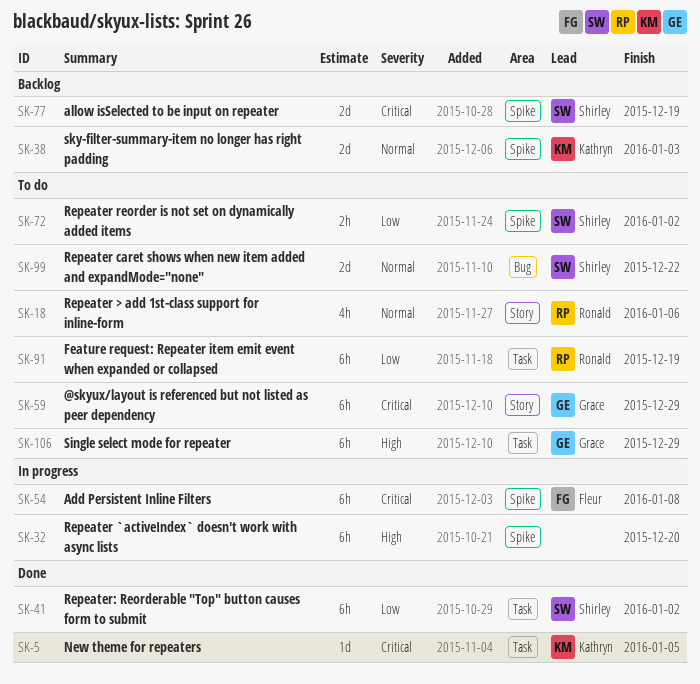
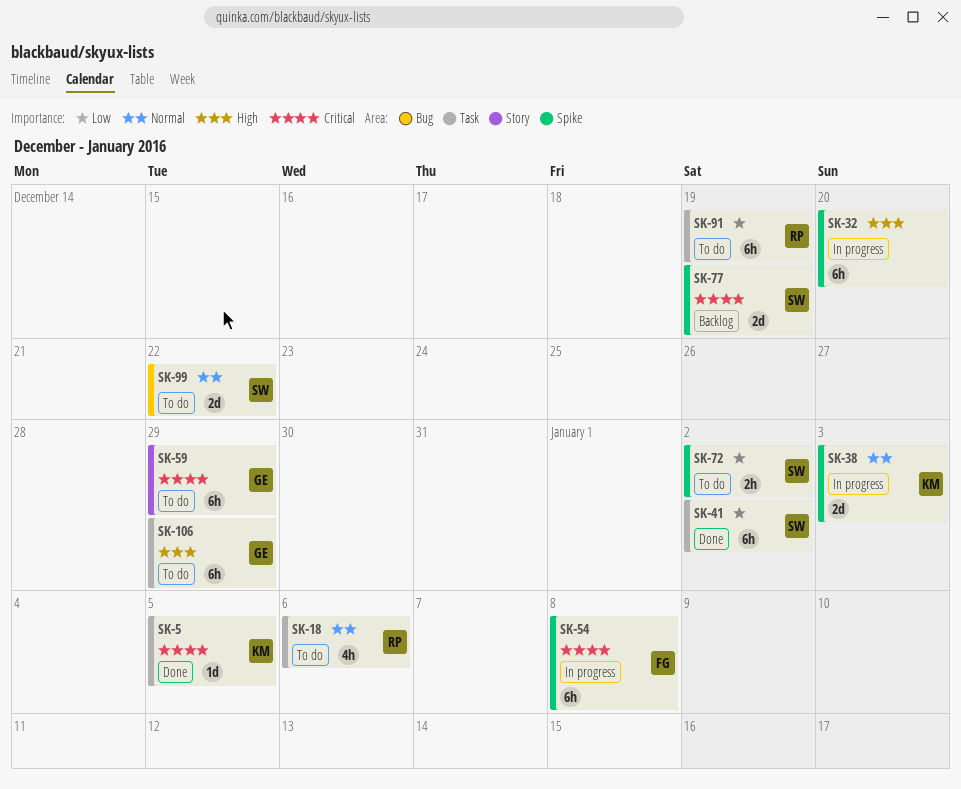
SK-18, label: Story -> Task
SK-38, status: Backlog -> In progress

